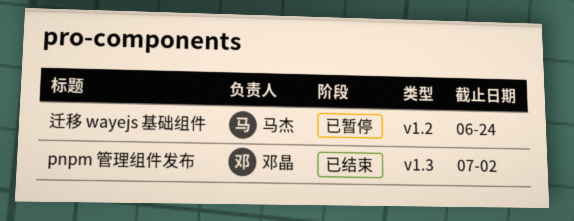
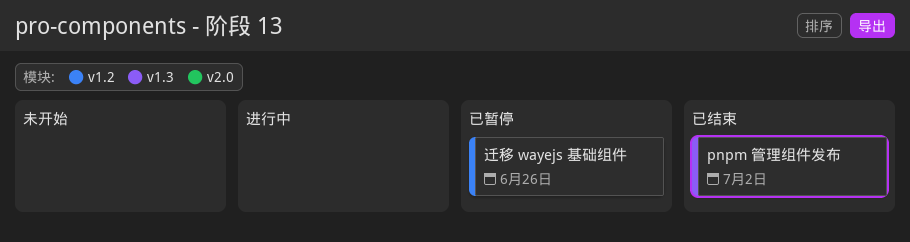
迁移 wayejs 基础组件, due: Jun 24 -> Jun 26

